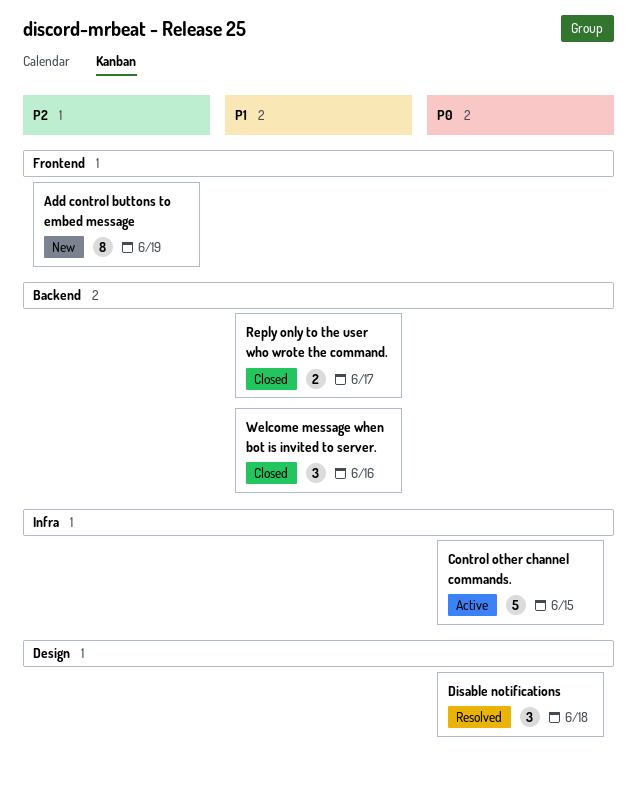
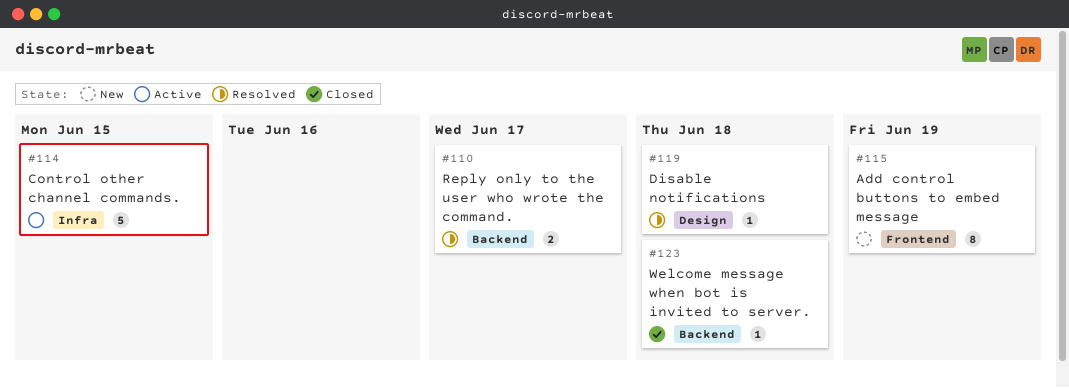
Disable notifications, estimate: 3 -> 1
Reply only to the user who wrote the command., status: Closed -> Resolved
Welcome message when bot is invited to server., estimate: 3 -> 1
Welcome message when bot is invited to server., due: Jun 16 -> Jun 18

